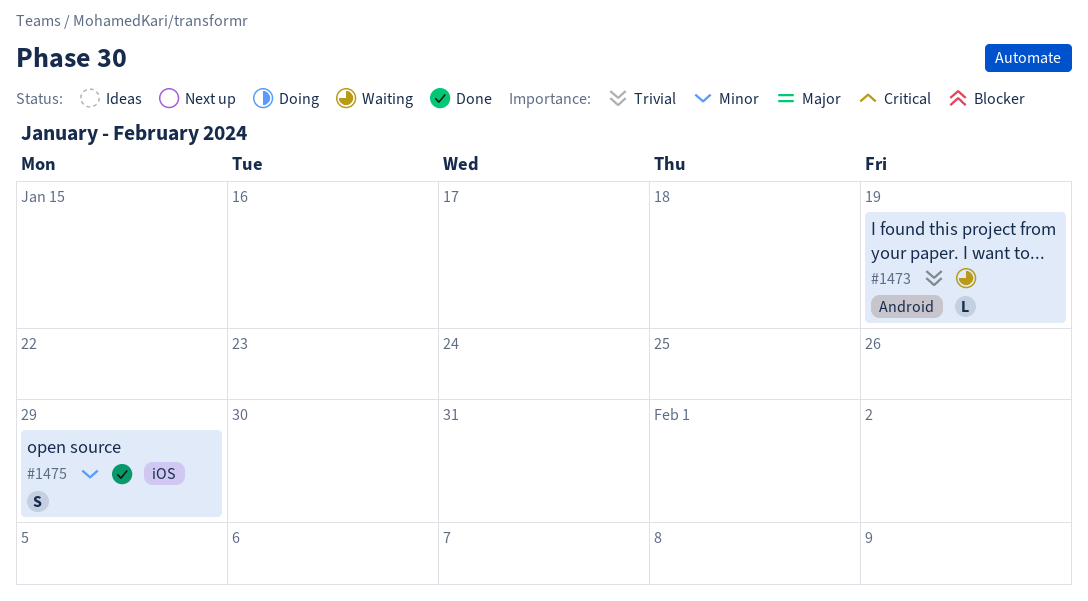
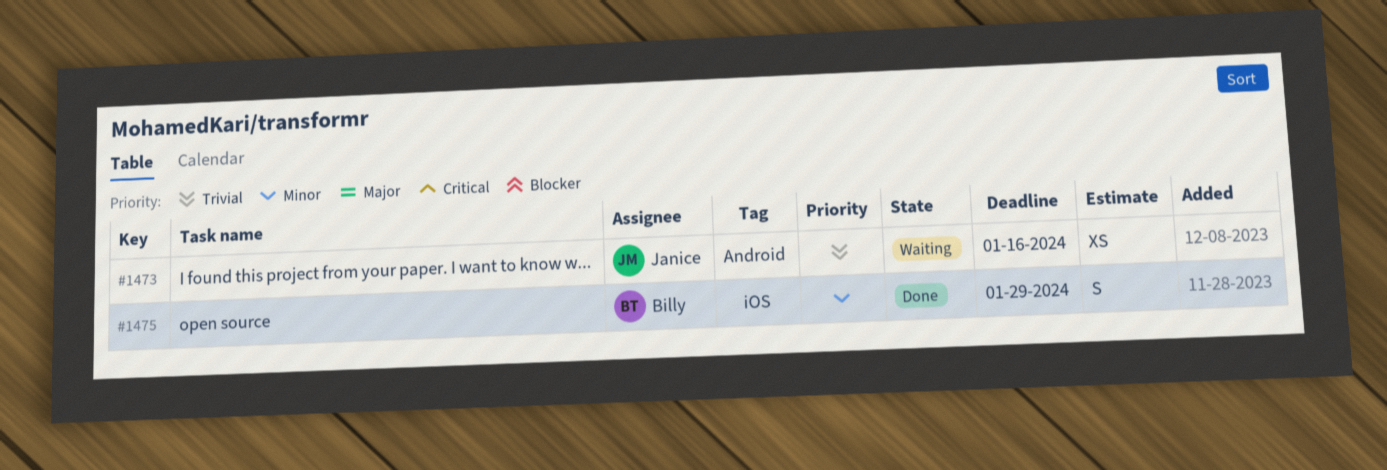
#1473, estimate: L -> XS
#1473, due: Jan 19 -> Jan 16

